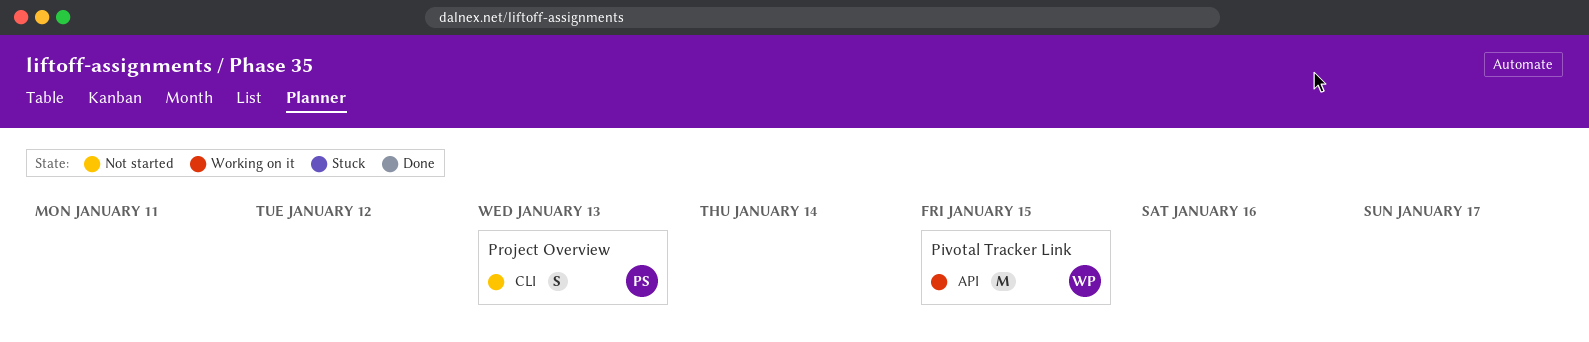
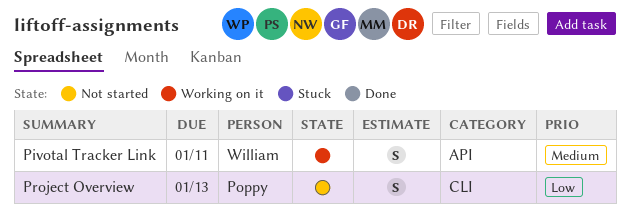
Pivotal Tracker Link, estimate: M -> S
Pivotal Tracker Link, due: Jan 15 -> Jan 11

